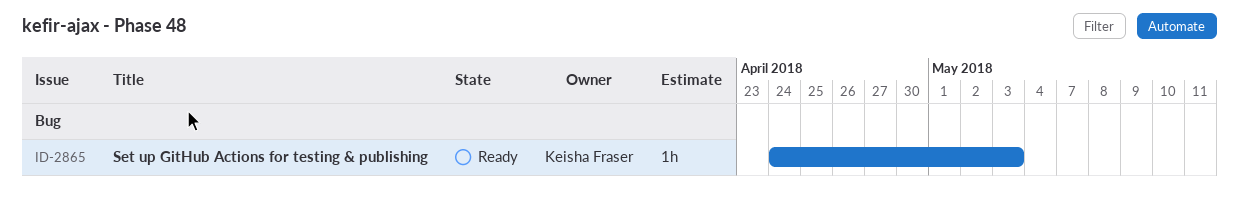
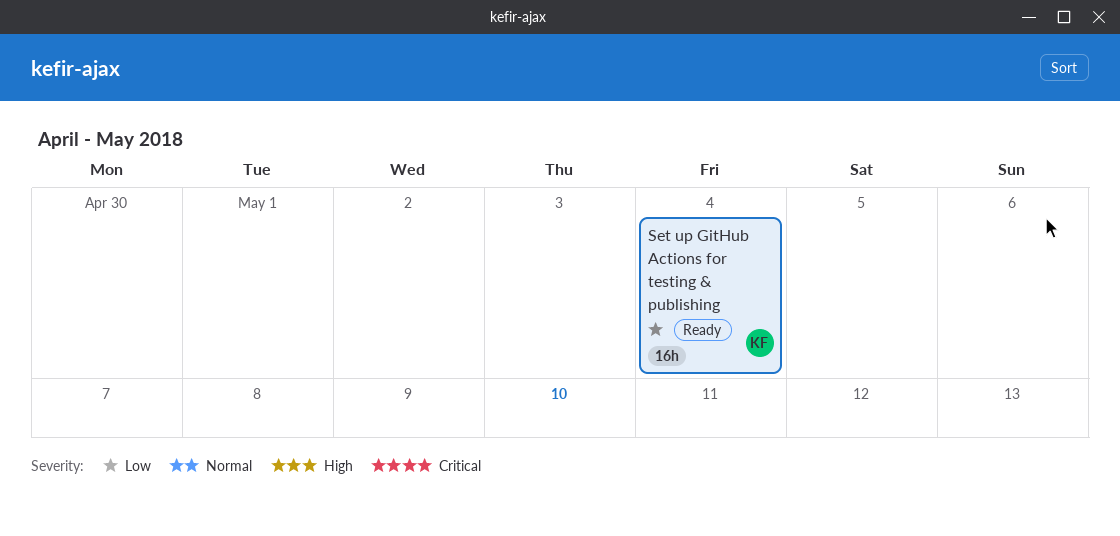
Set up GitHub Actions for testing & publishing, estimate: 1h -> 16h
Set up GitHub Actions for testing & publishing, due: May 3 -> May 4

